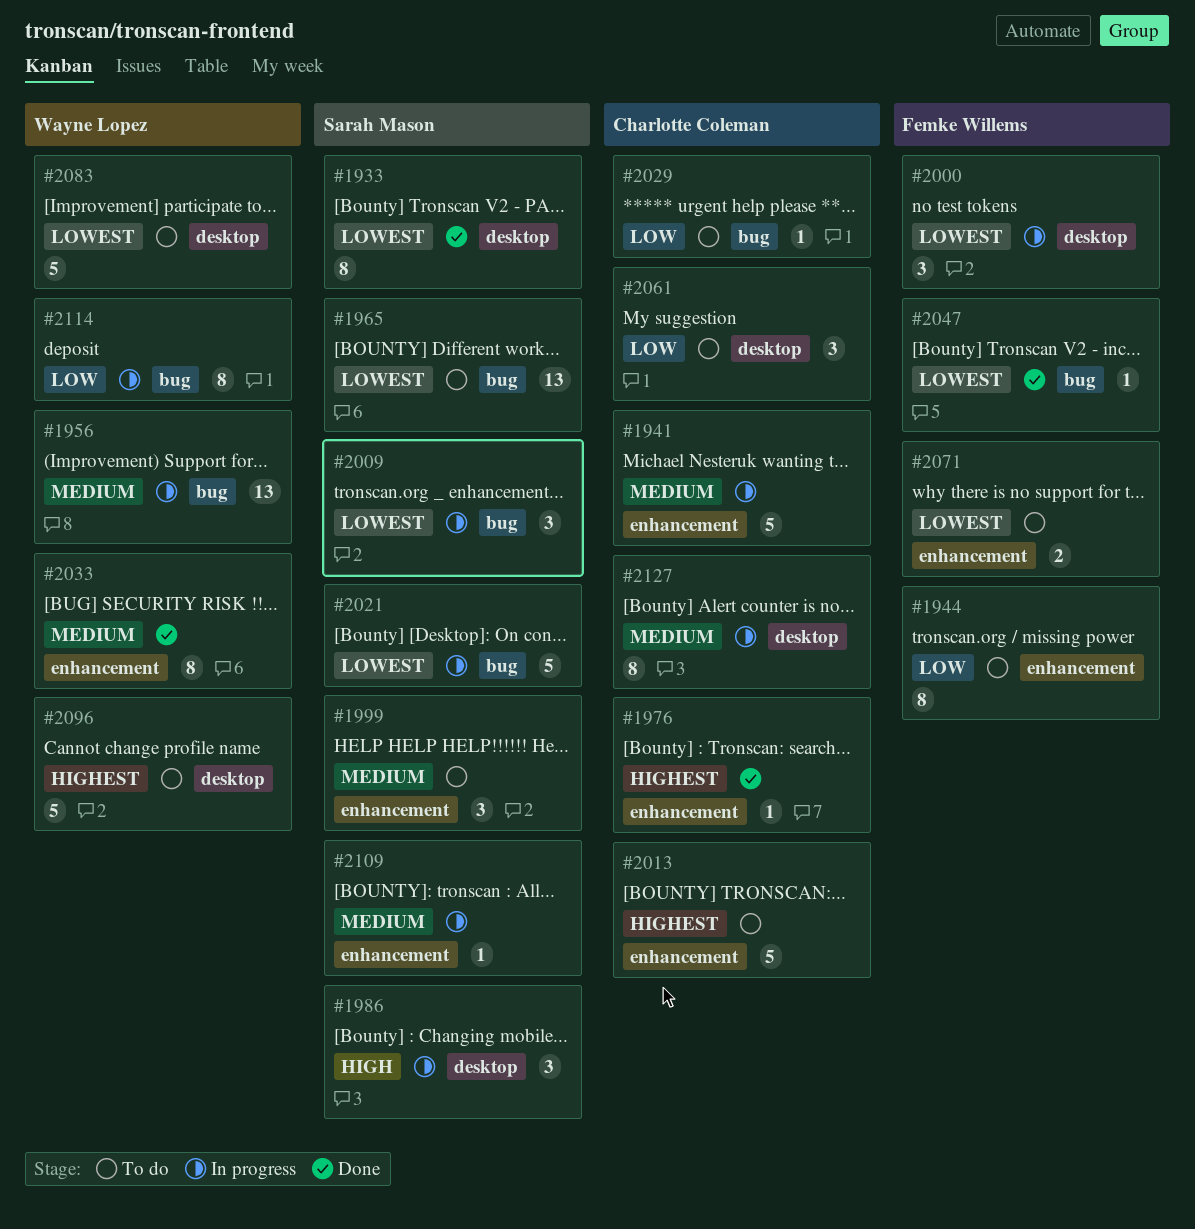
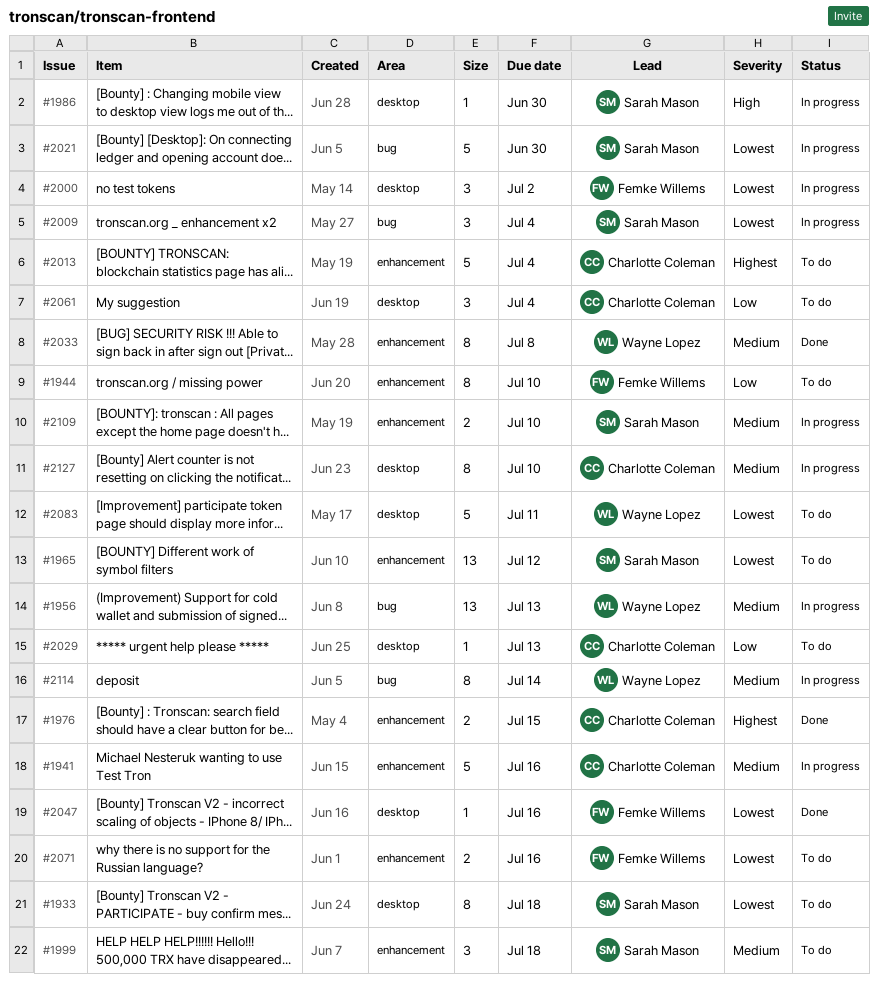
#1933, status: Done -> To do
#1965, label: bug -> enhancement
#1976, estimate: 1 -> 2
#1986, estimate: 3 -> 1
#2029, label: bug -> desktop
#2047, label: bug -> desktop
#2096: present -> none
#2109, estimate: 1 -> 2
#2114, priority: Low -> Medium

